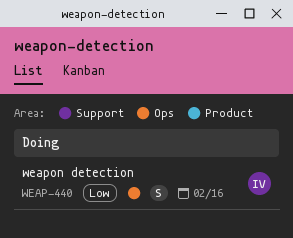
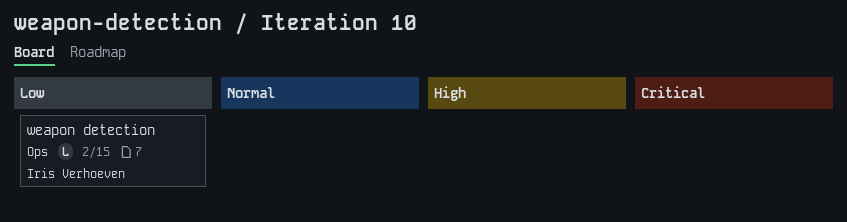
weapon detection, estimate: S -> L
weapon detection, due: Feb 16 -> Feb 15

